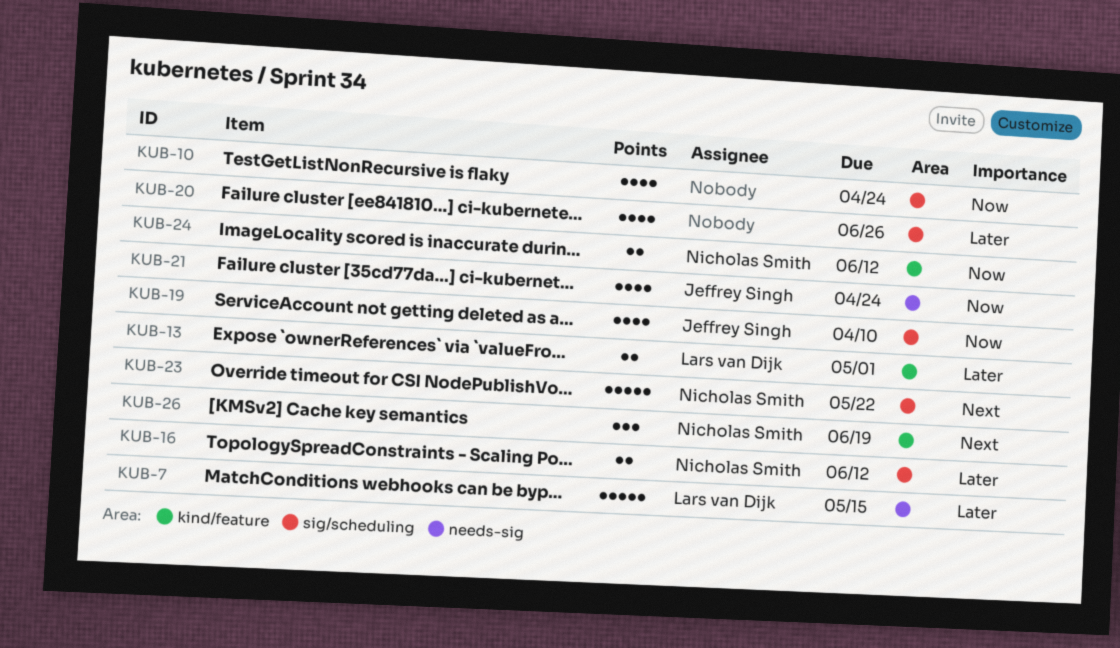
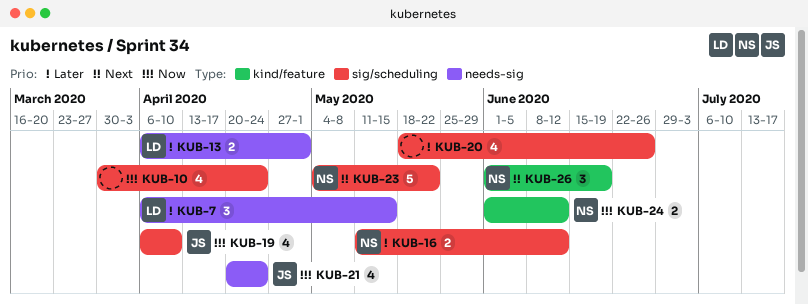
KUB-7, estimate: 5 -> 3
KUB-13, label: kind/feature -> needs-sig

